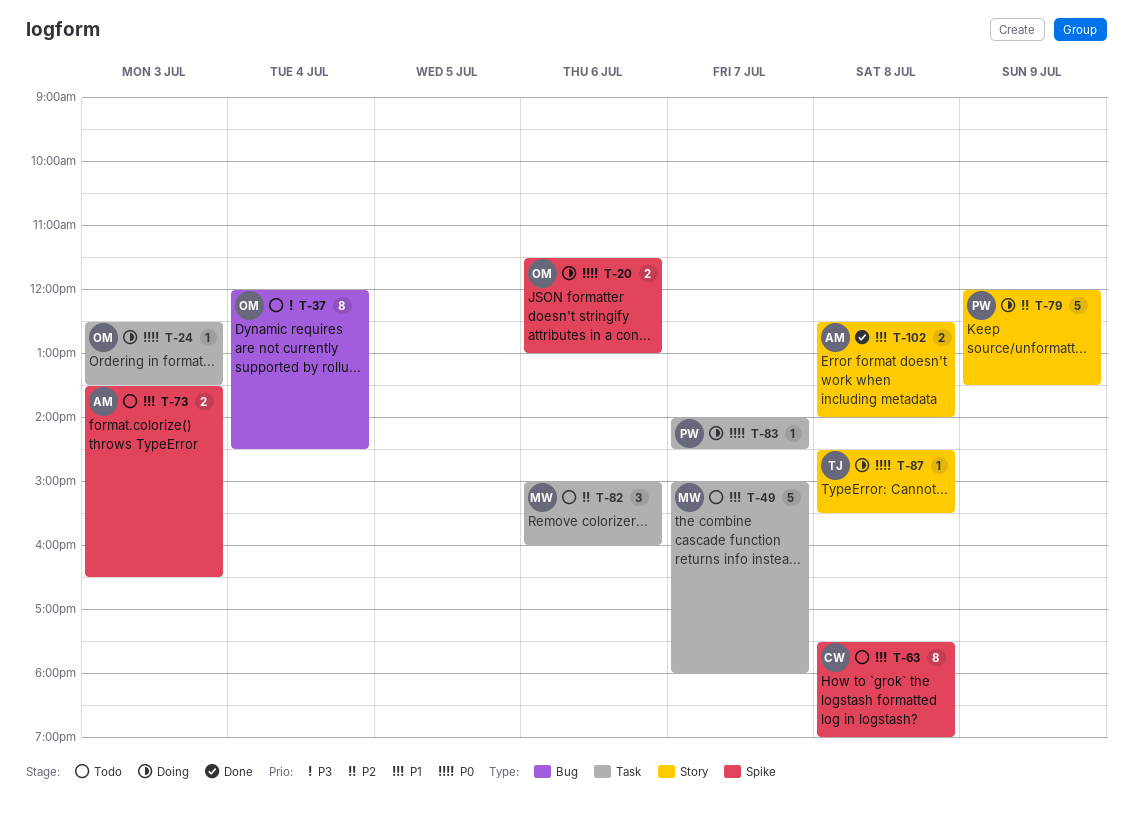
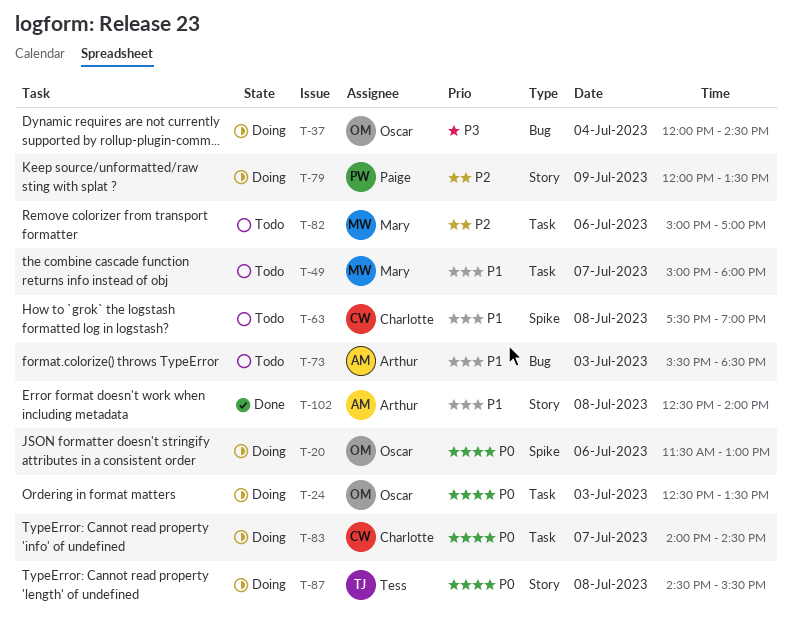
T-37, status: Todo -> Doing
T-73, label: Spike -> Bug
T-73, begins: 13:30 -> 15:30
T-73, ends: 16:30 -> 18:30
T-82, ends: 16:00 -> 17:00
T-83, owner: Paige -> Charlotte

